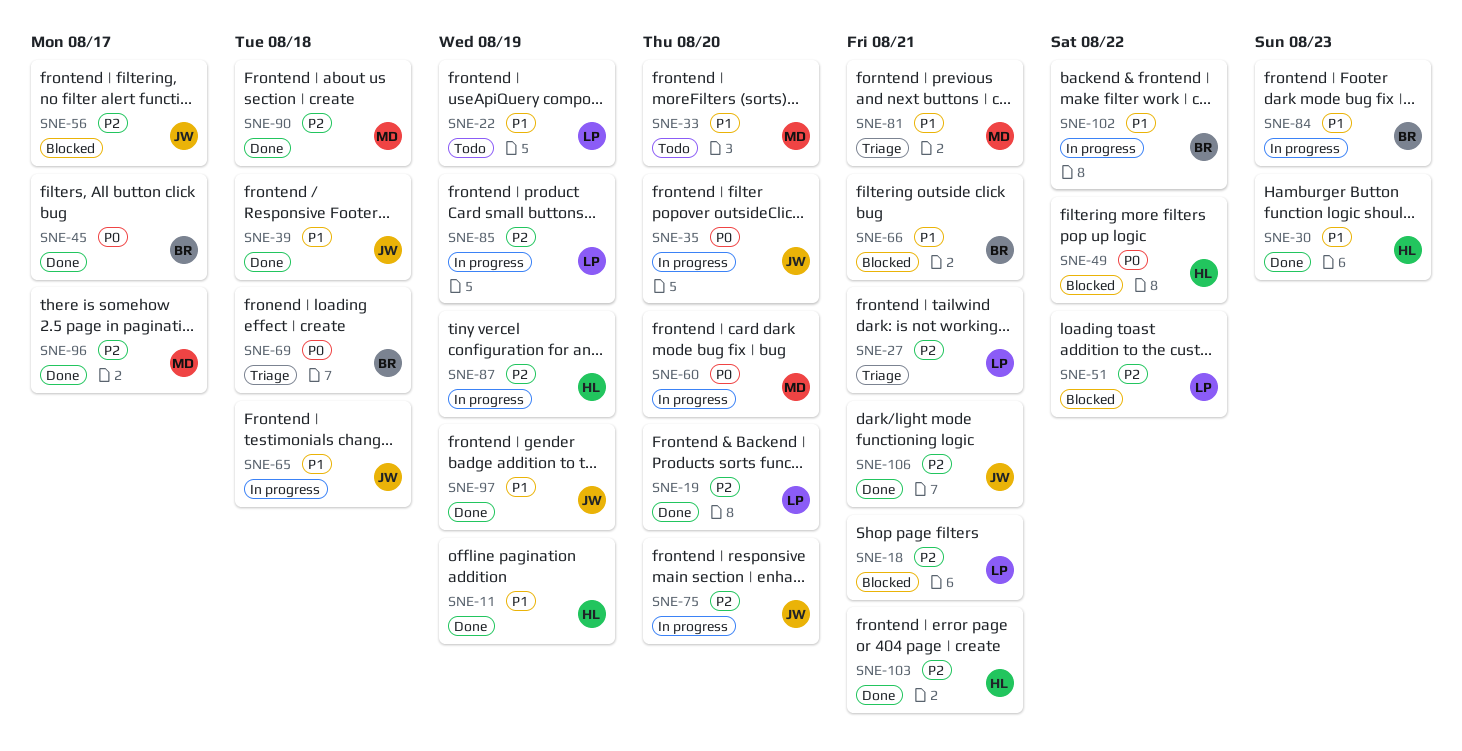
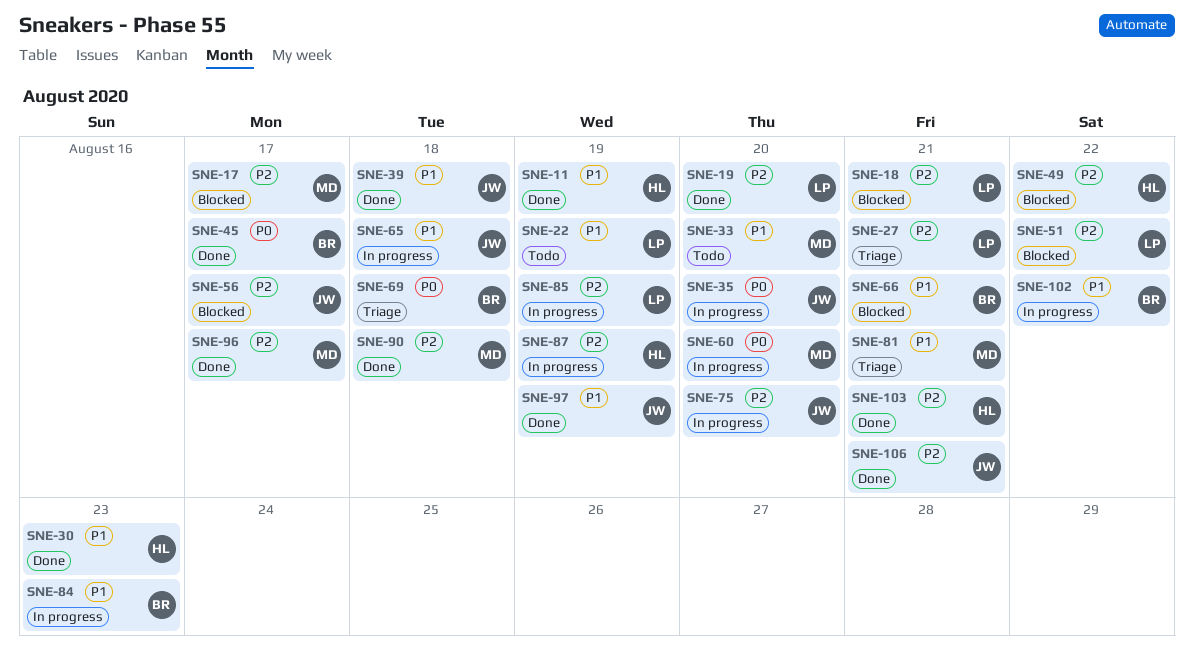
SNE-17: none -> present
SNE-49, priority: P0 -> P2

